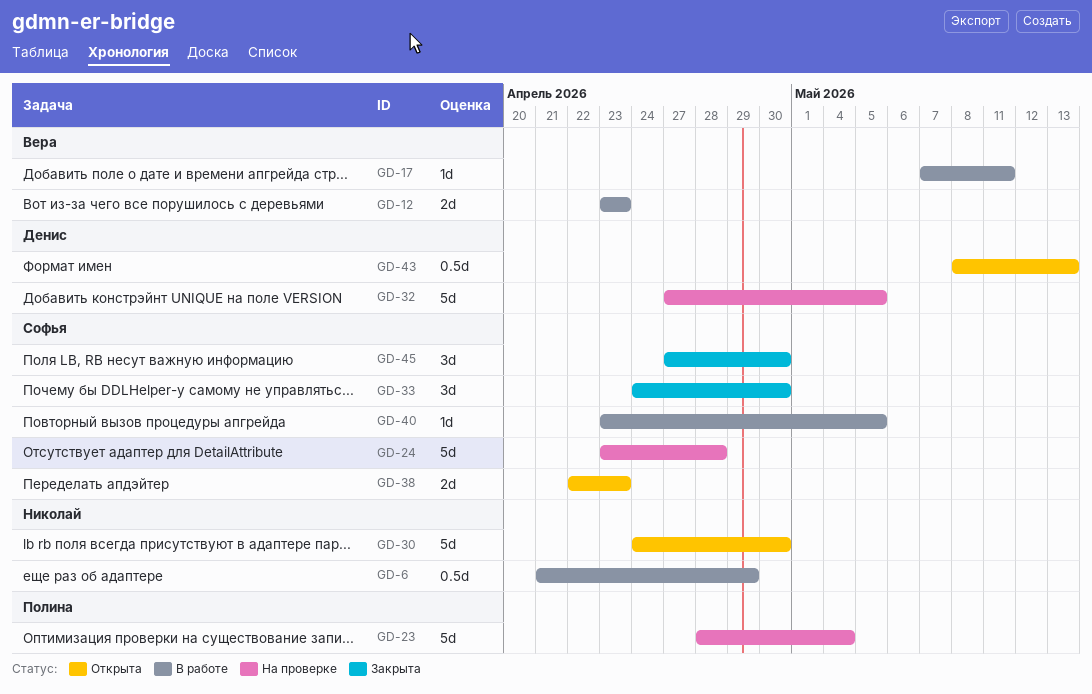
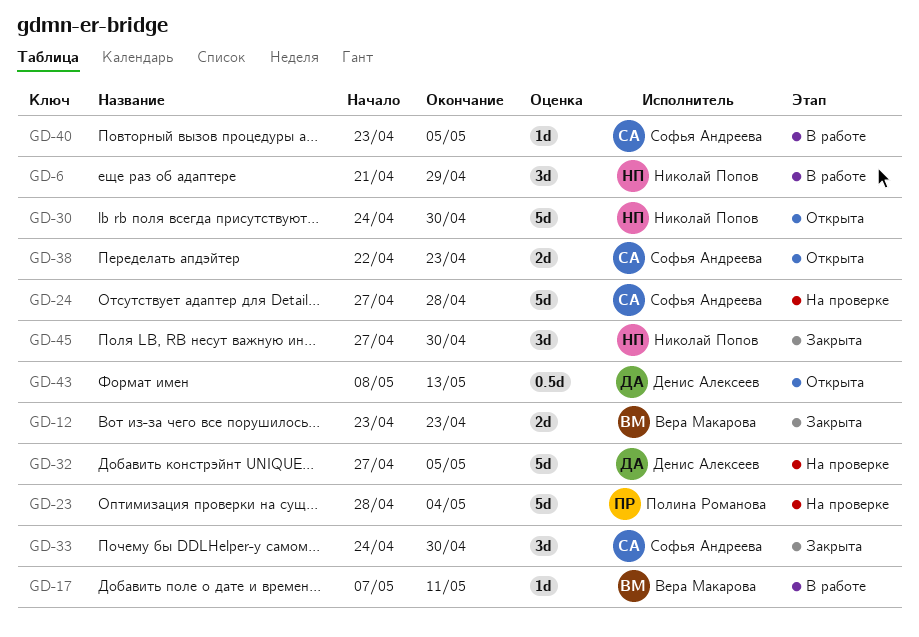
GD-6, estimate: 0.5d -> 3d
GD-12, status: В работе -> Закрыта
GD-24, start: Apr 23 -> Apr 27
GD-45, owner: Софья Андреева -> Николай Попов

